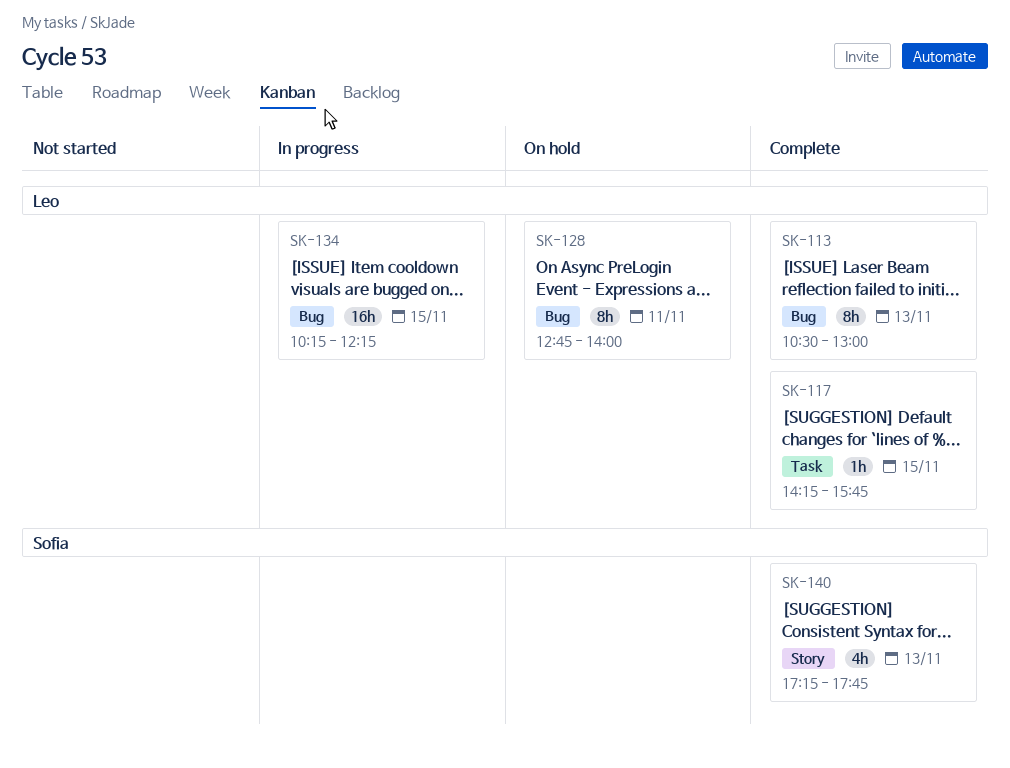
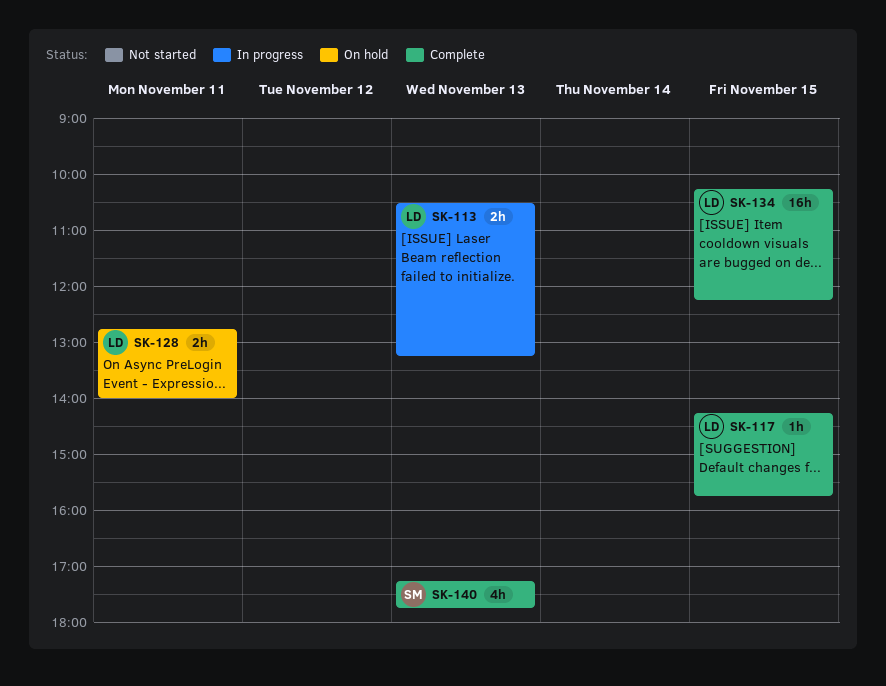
SK-113, status: Complete -> In progress
SK-113, estimate: 8h -> 2h
SK-113, ends: 13:00 -> 13:15
SK-128, estimate: 8h -> 2h
SK-134, status: In progress -> Complete

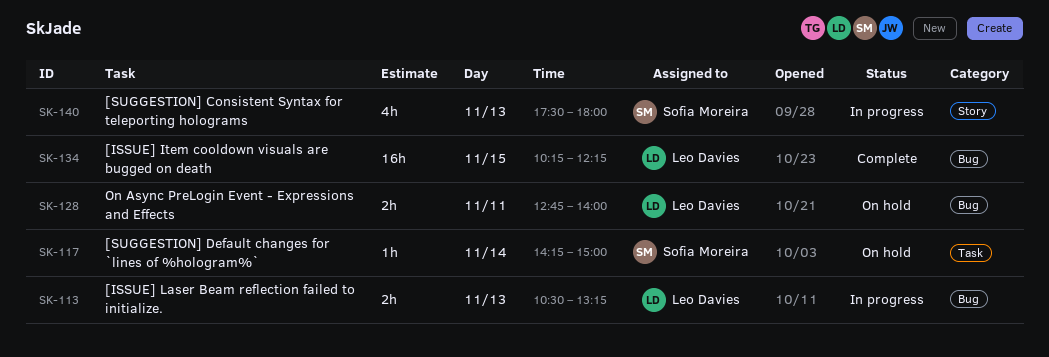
SK-117, status: Complete -> On hold
SK-117, owner: Leo Davies -> Sofia Moreira
SK-117, day: Nov 15 -> Nov 14
SK-117, ends: 15:45 -> 15:00
SK-140, status: Complete -> In progress
SK-140, begins: 17:15 -> 17:30
SK-140, ends: 17:45 -> 18:00

